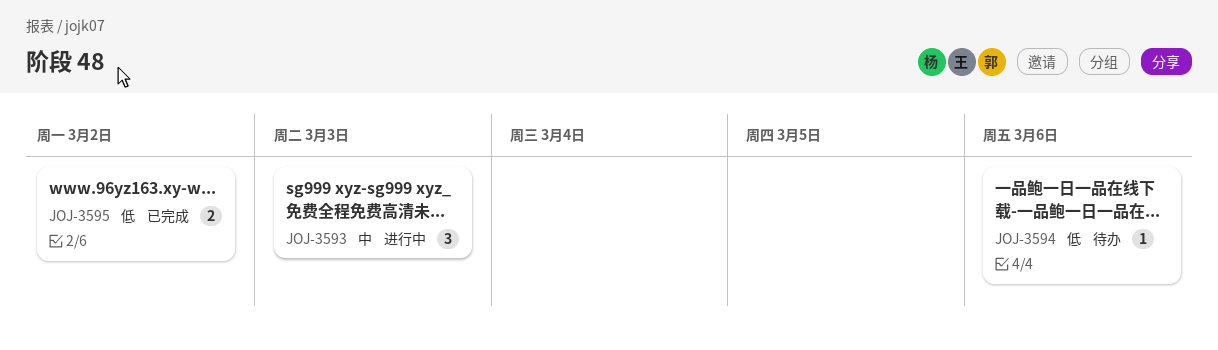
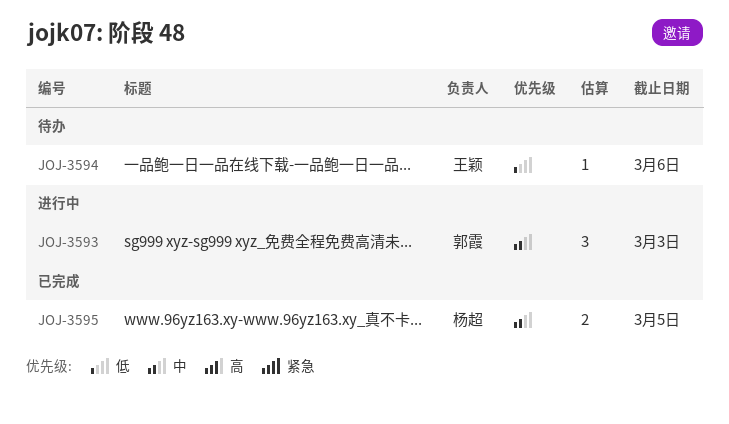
JOJ-3595, priority: 低 -> 中
JOJ-3595, due: Mar 2 -> Mar 5

